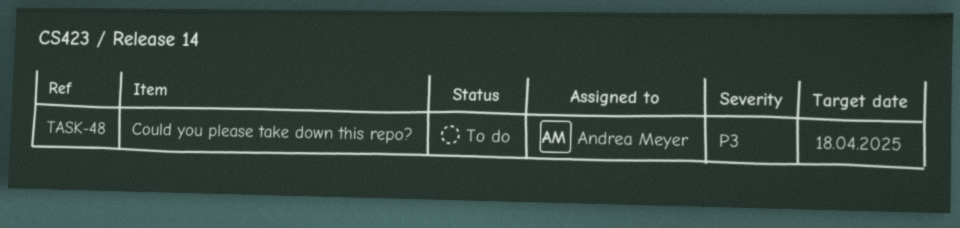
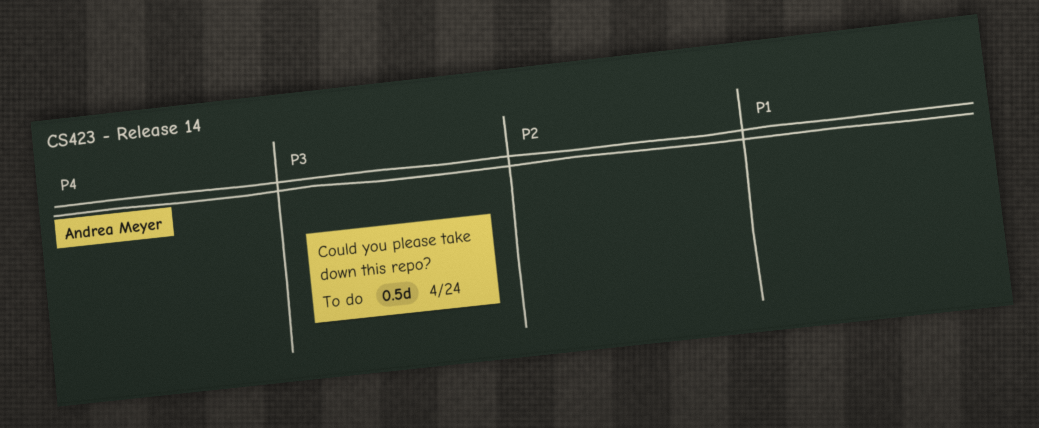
Could you please take down this repo?, due: Apr 18 -> Apr 24

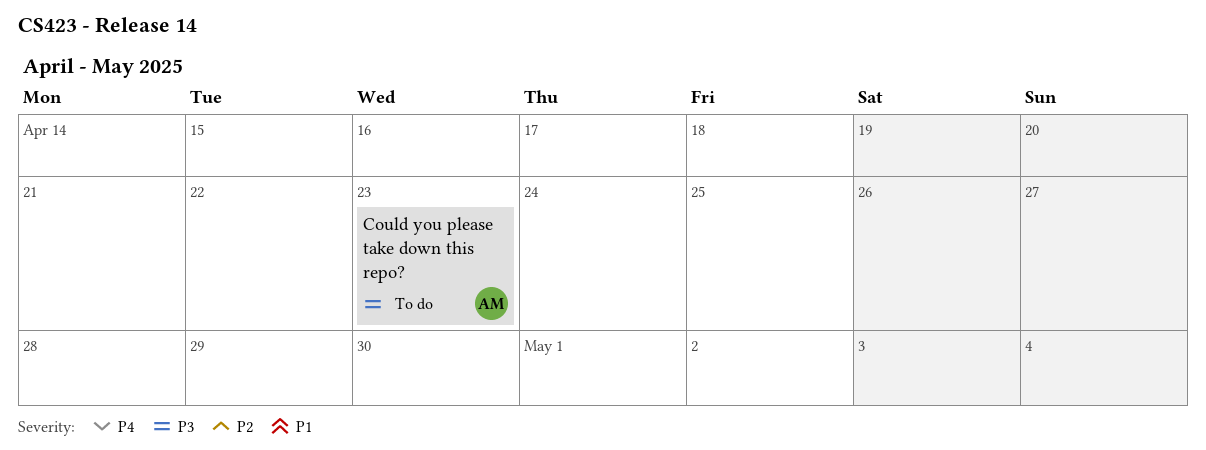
Could you please take down this repo?, due: Apr 24 -> Apr 23

